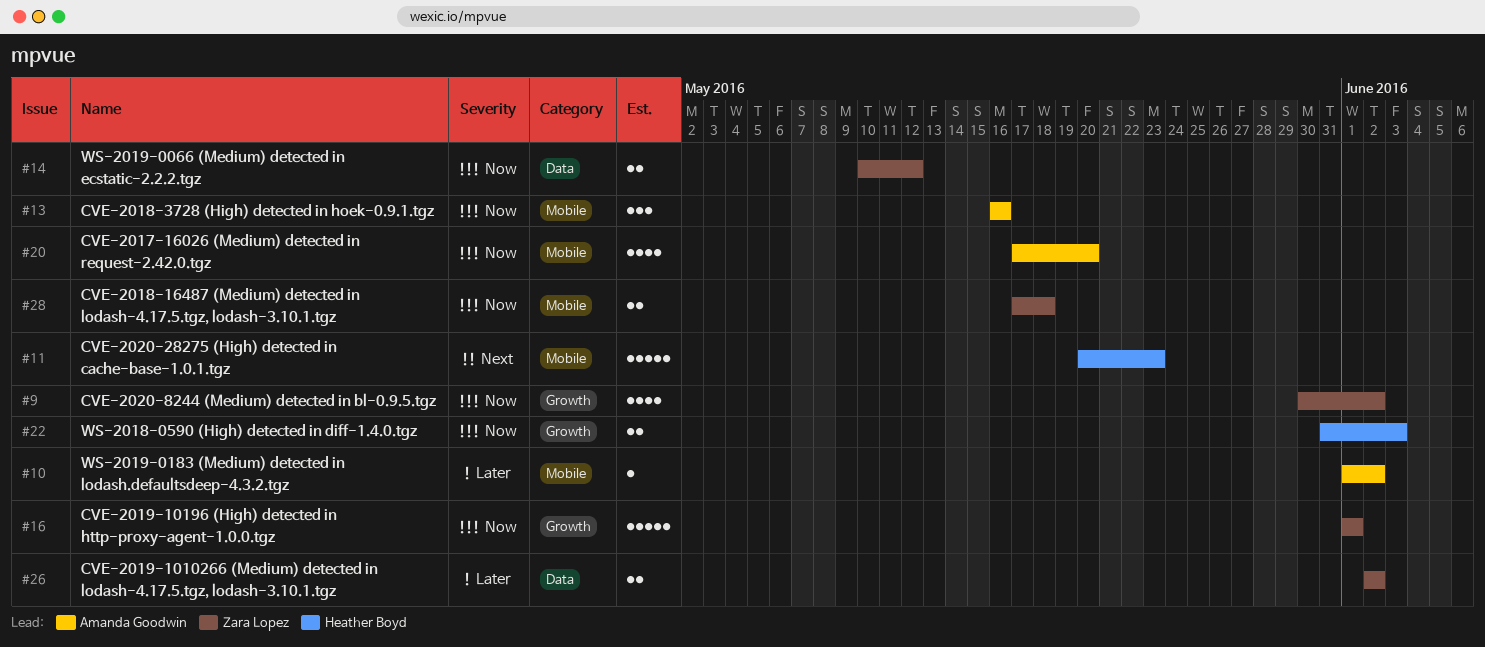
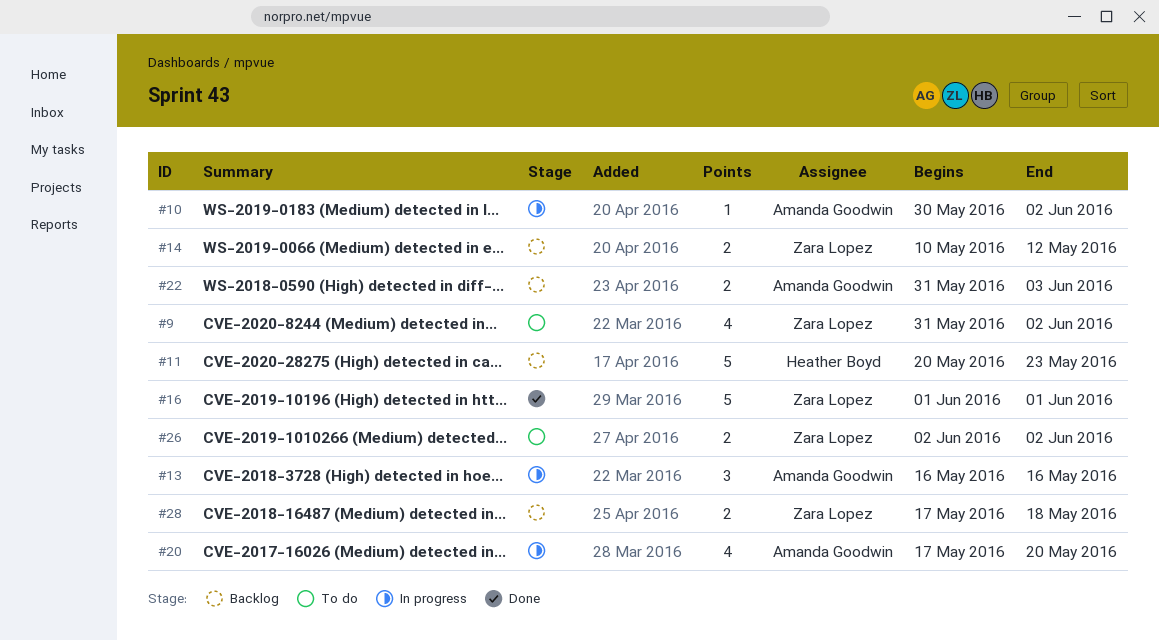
#9, start: May 30 -> May 31
#10, start: Jun 1 -> May 30
#22, owner: Heather Boyd -> Amanda Goodwin

